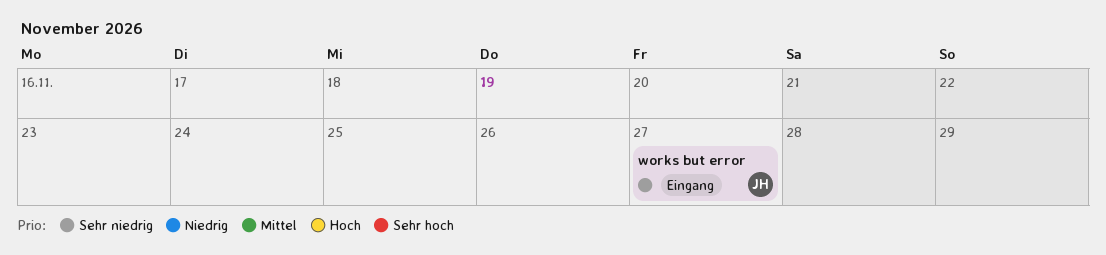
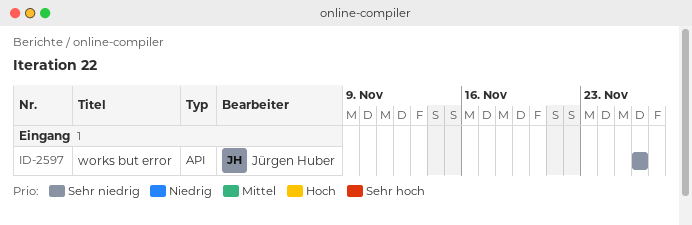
works but error, due: Nov 27 -> Nov 26

